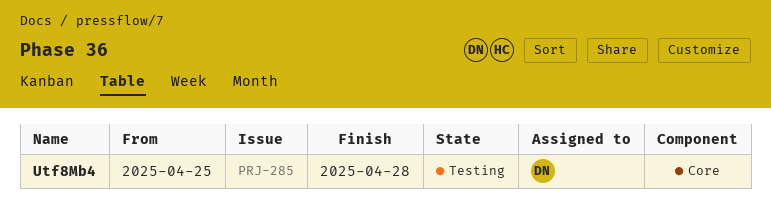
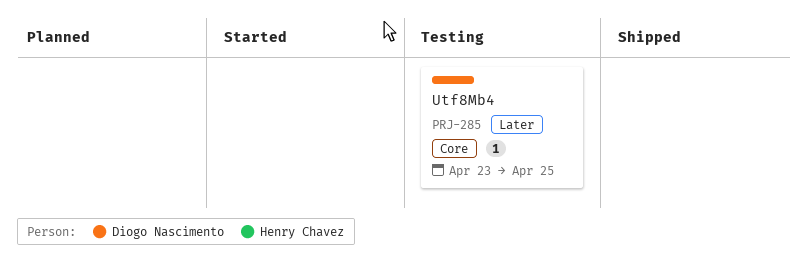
PRJ-285, start: Apr 25 -> Apr 23
PRJ-285, due: Apr 28 -> Apr 25

